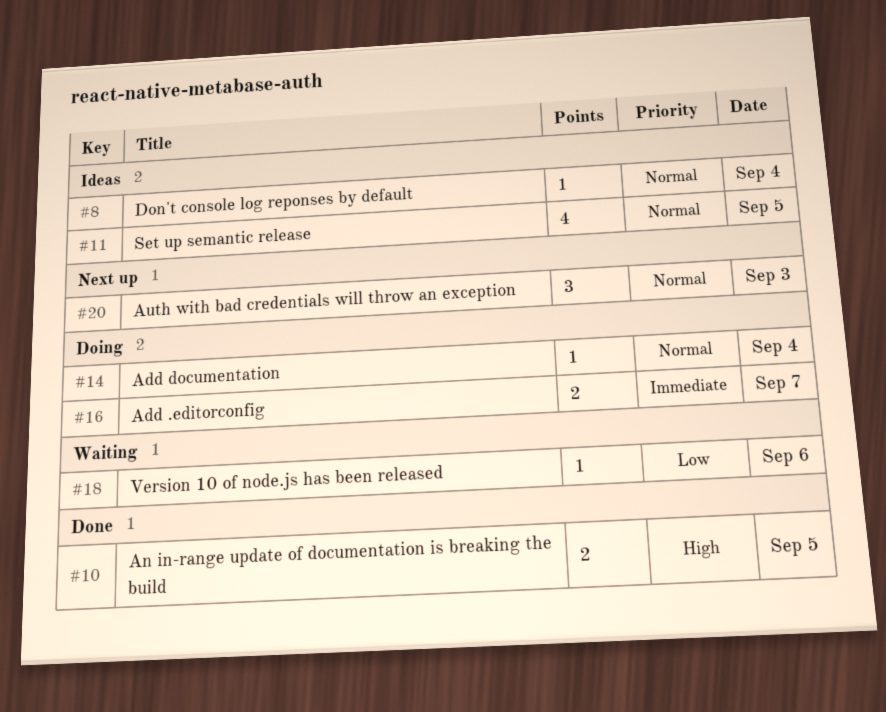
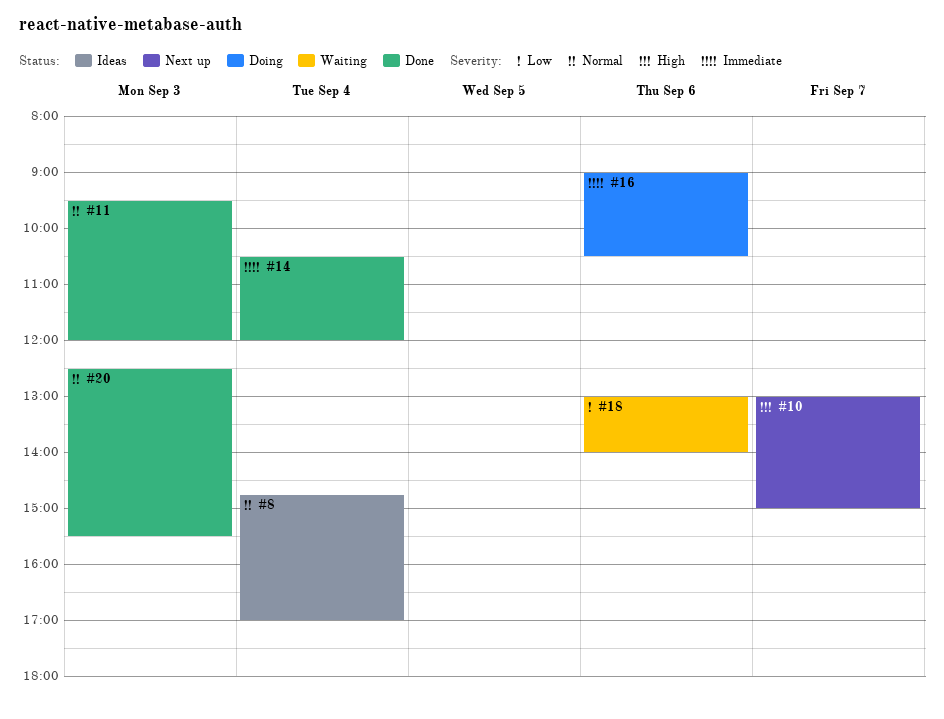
#10, status: Done -> Next up
#10, day: Sep 5 -> Sep 7
#11, status: Ideas -> Done
#11, day: Sep 5 -> Sep 3
#14, status: Doing -> Done
#14, priority: Normal -> Immediate
#16, day: Sep 7 -> Sep 6
#20, status: Next up -> Done

